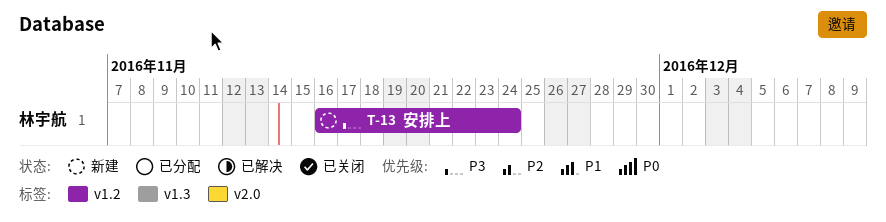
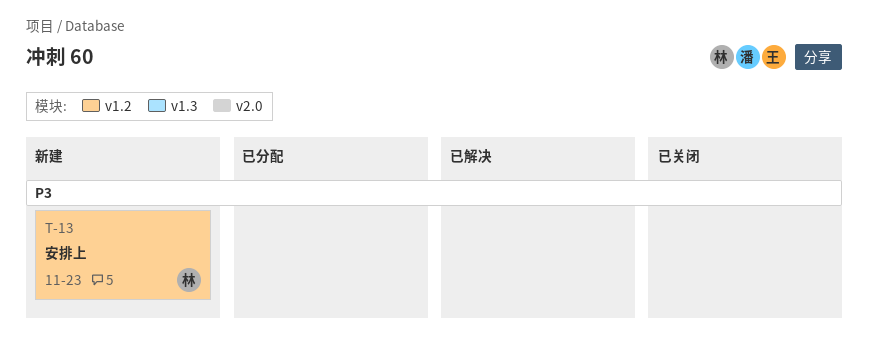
T-13, due: Nov 24 -> Nov 23

